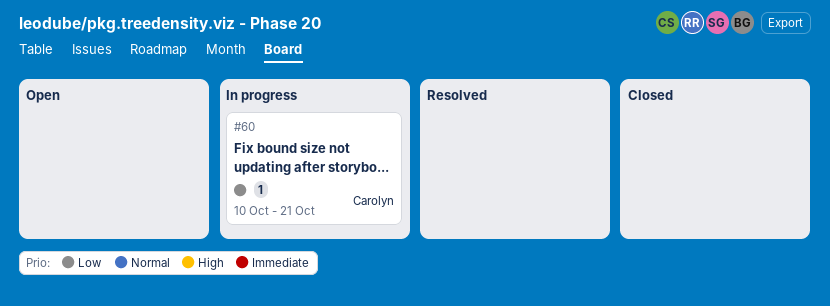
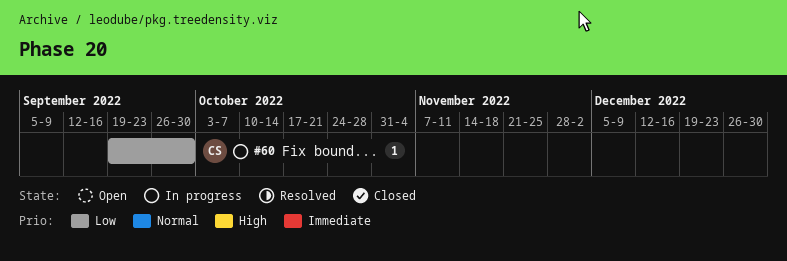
#60, start: Oct 10 -> Sep 19
#60, due: Oct 21 -> Sep 30

